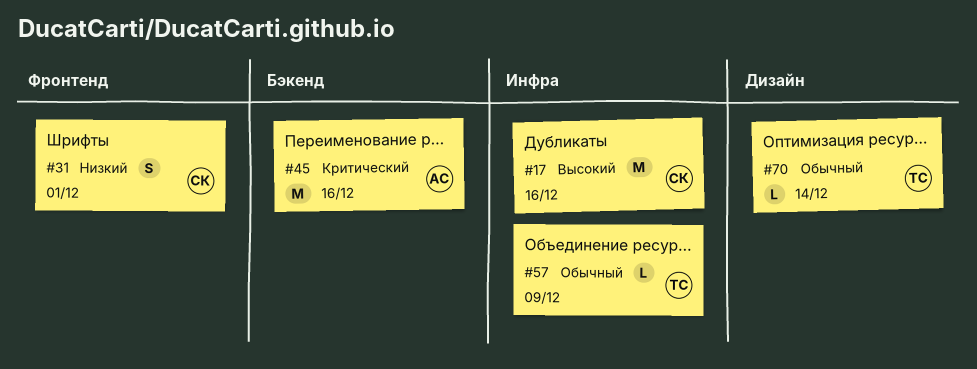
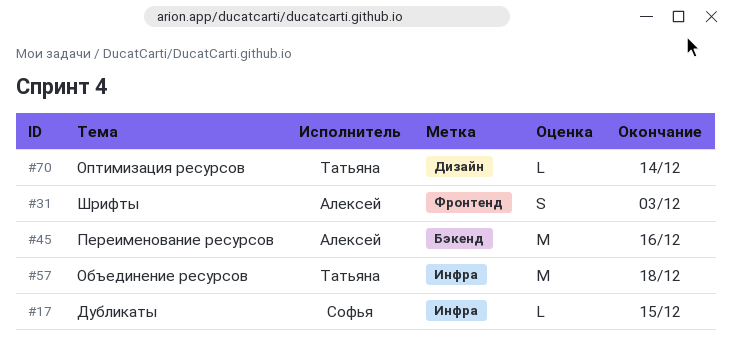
#17, estimate: M -> L
#17, due: Dec 16 -> Dec 15
#31, owner: Софья -> Алексей
#31, due: Dec 1 -> Dec 3
#57, estimate: L -> M
#57, due: Dec 9 -> Dec 18

